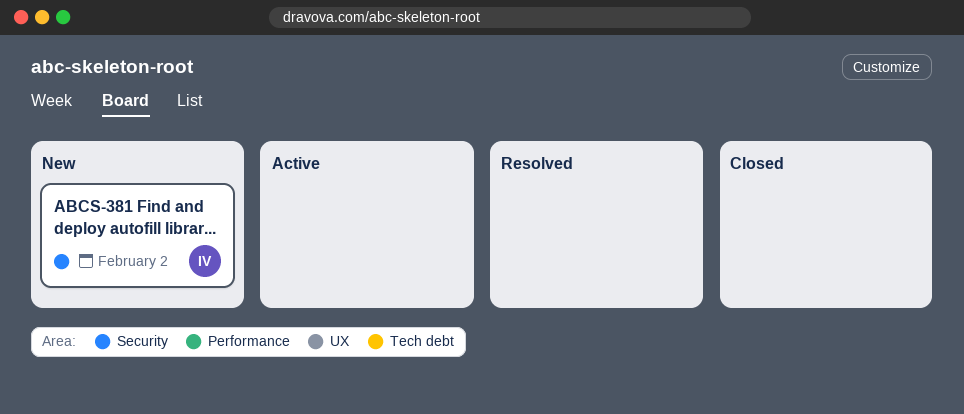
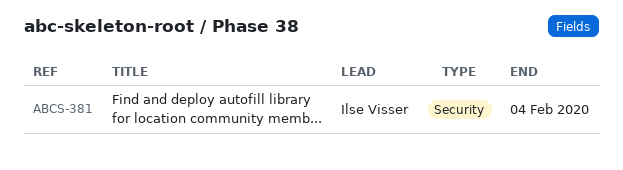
ABCS-381, due: Feb 2 -> Feb 4

